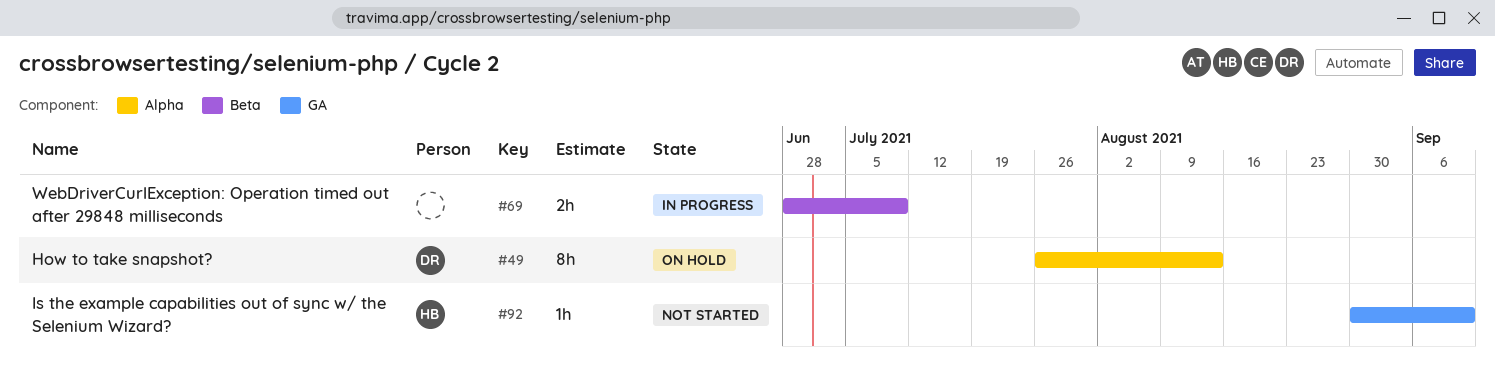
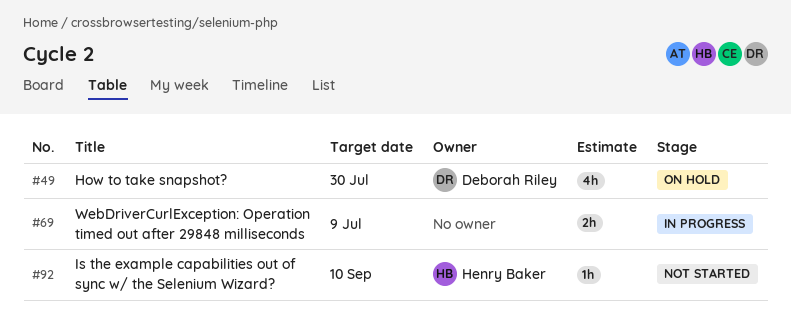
#49, estimate: 8h -> 4h
#49, due: Aug 13 -> Jul 30

